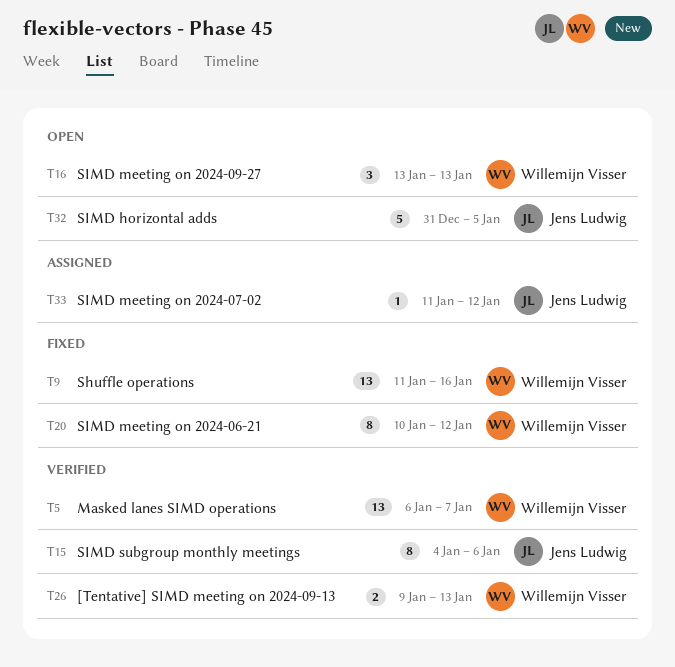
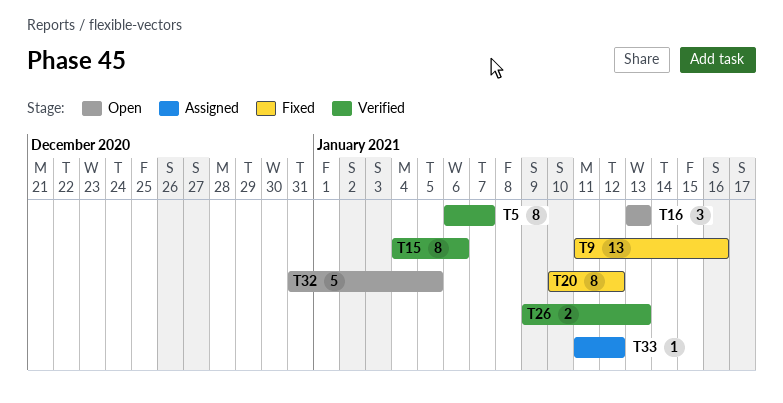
T5, estimate: 13 -> 8

